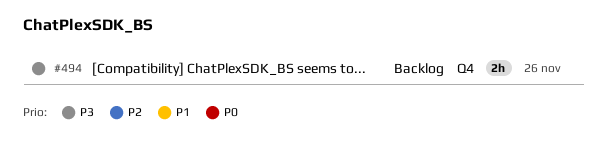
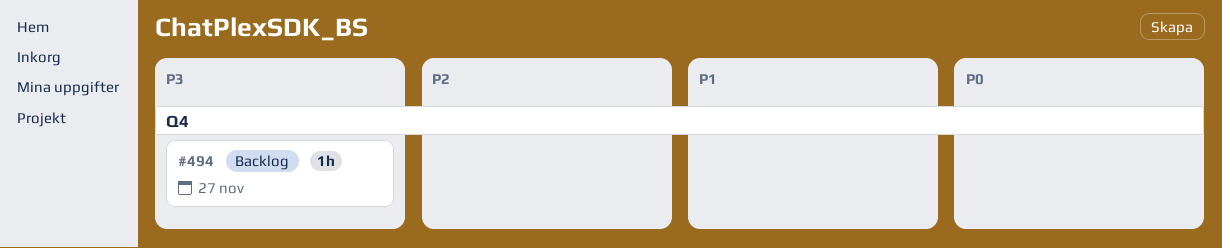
#494, estimate: 2h -> 1h
#494, due: Nov 26 -> Nov 27

